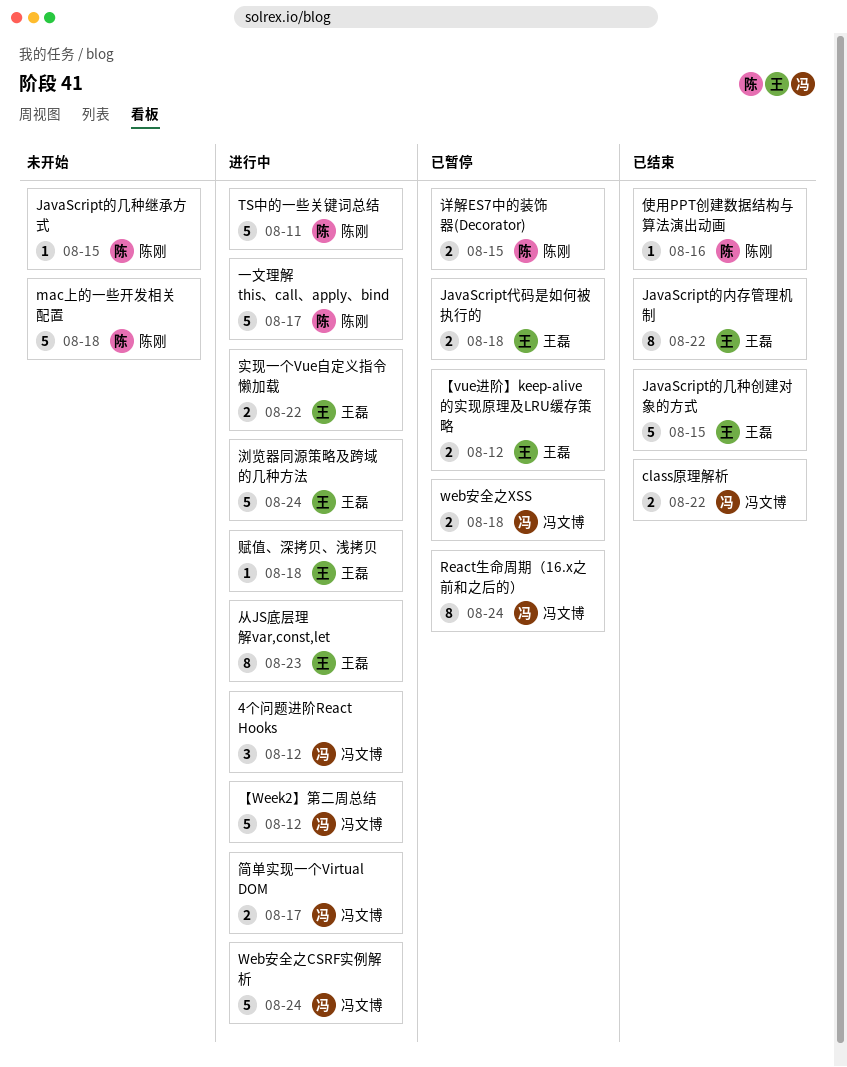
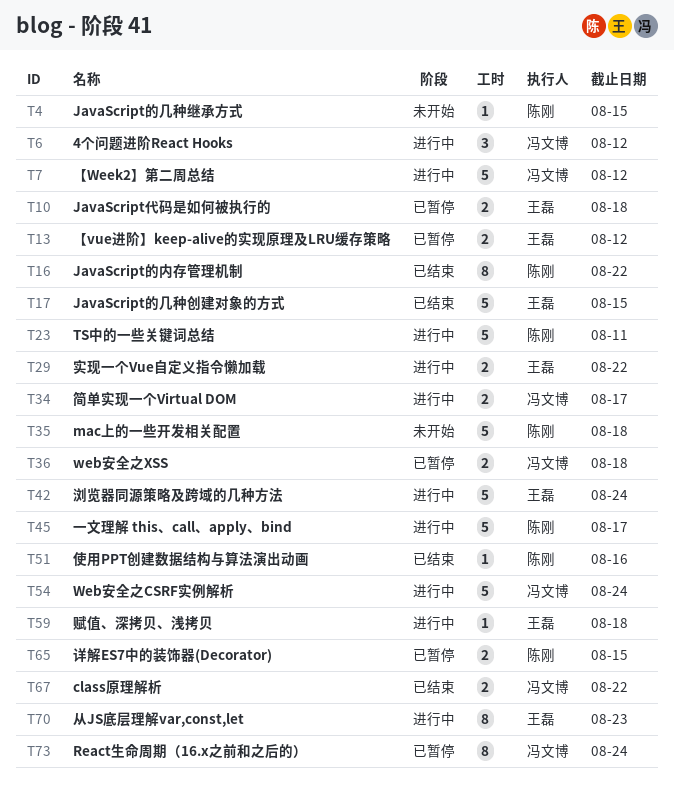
JavaScript的内存管理机制, owner: 王磊 -> 陈刚

